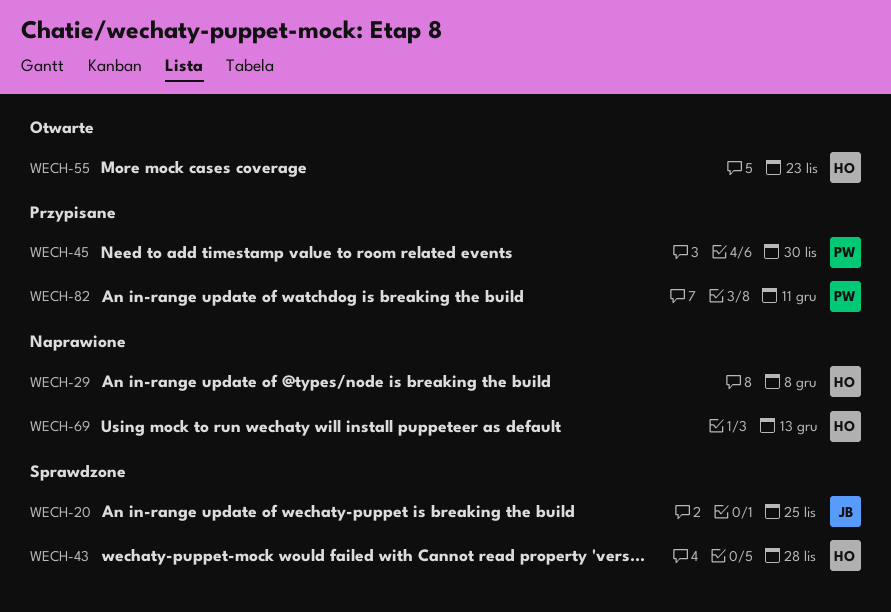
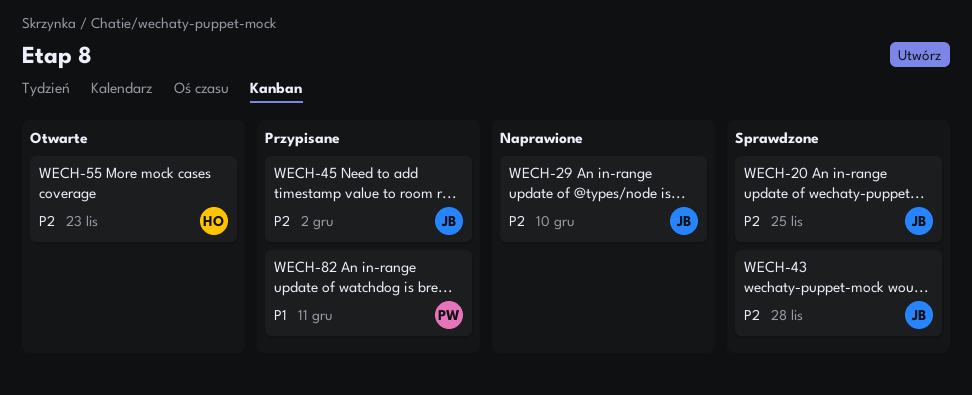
WECH-29, owner: HO -> JB
WECH-29, due: Dec 8 -> Dec 10
WECH-43, owner: HO -> JB
WECH-45, owner: PW -> JB
WECH-45, due: Nov 30 -> Dec 2
WECH-69: present -> none

